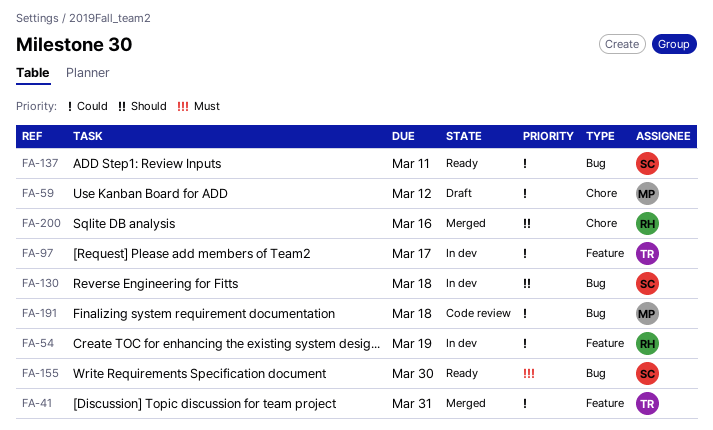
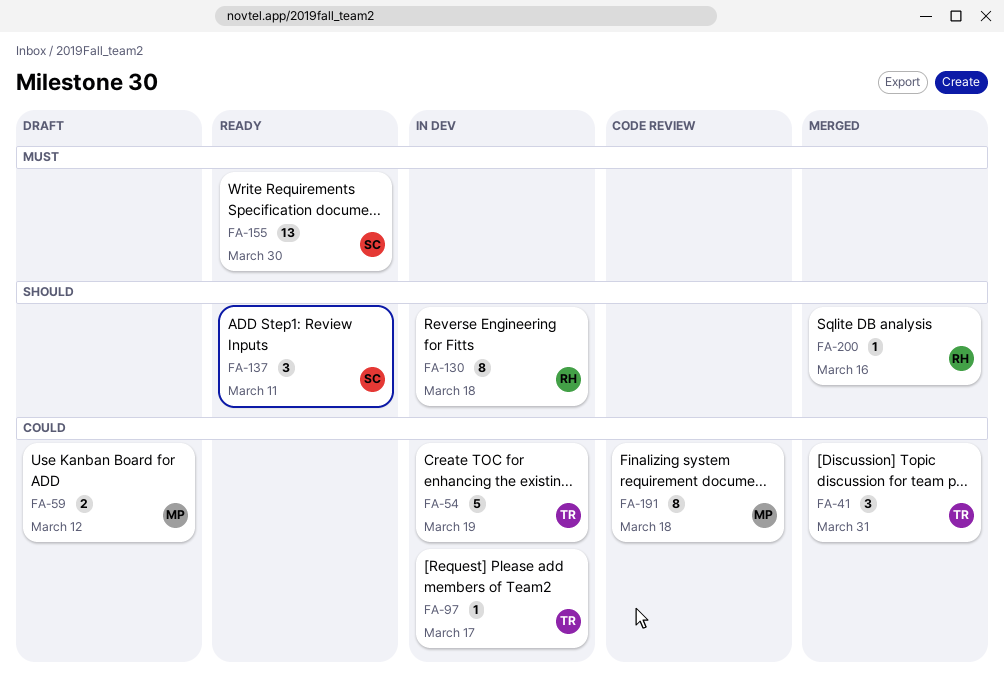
FA-54, owner: RH -> TR
FA-130, owner: SC -> RH
FA-137, priority: Could -> Should

